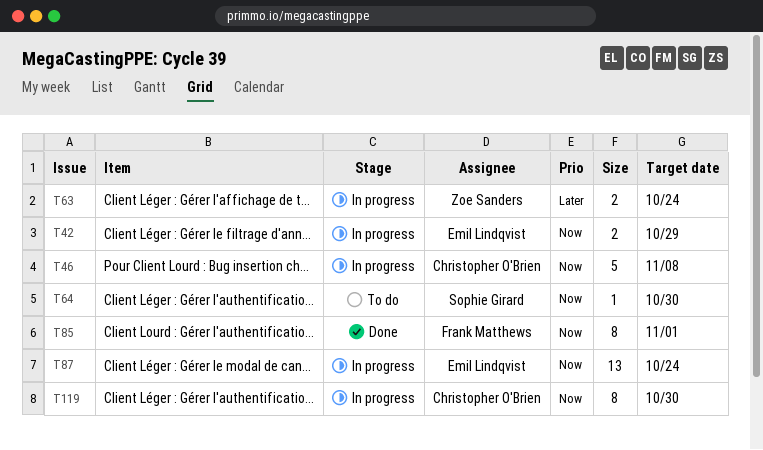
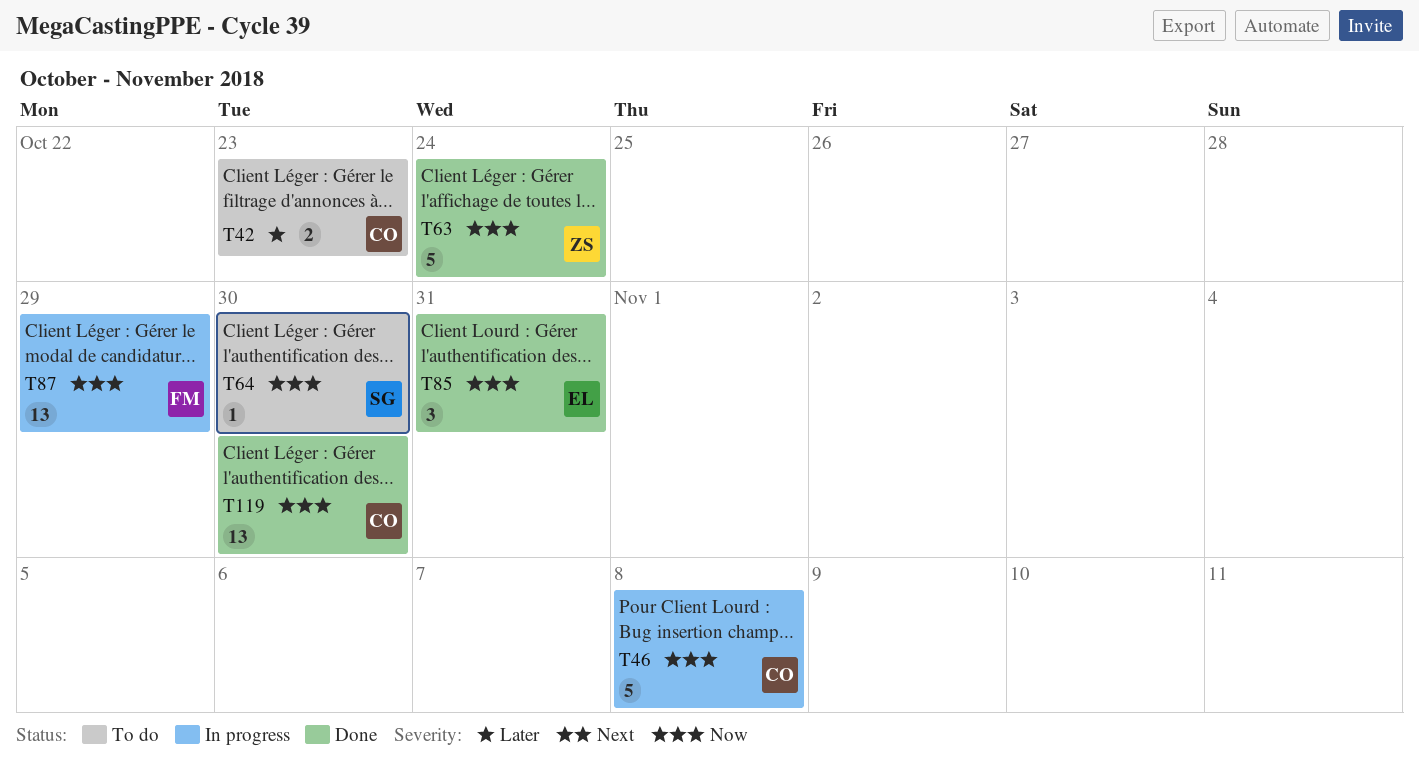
T42, status: In progress -> To do
T42, owner: Emil Lindqvist -> Christopher O'Brien
T42, priority: Now -> Later
T42, due: Oct 29 -> Oct 23
T63, status: In progress -> Done
T63, priority: Later -> Now
T63, estimate: 2 -> 5
T85, owner: Frank Matthews -> Emil Lindqvist
T85, estimate: 8 -> 3
T85, due: Nov 1 -> Oct 31
T87, owner: Emil Lindqvist -> Frank Matthews
T87, due: Oct 24 -> Oct 29
T119, status: In progress -> Done
T119, estimate: 8 -> 13

